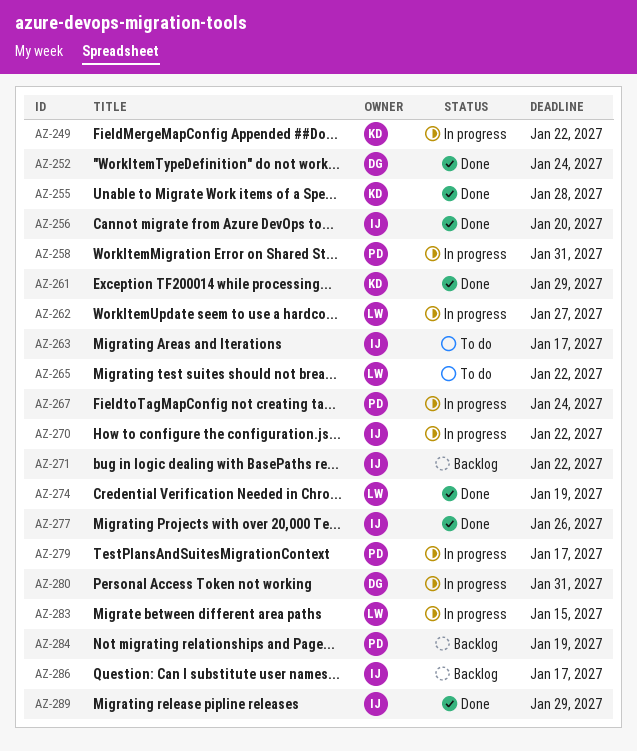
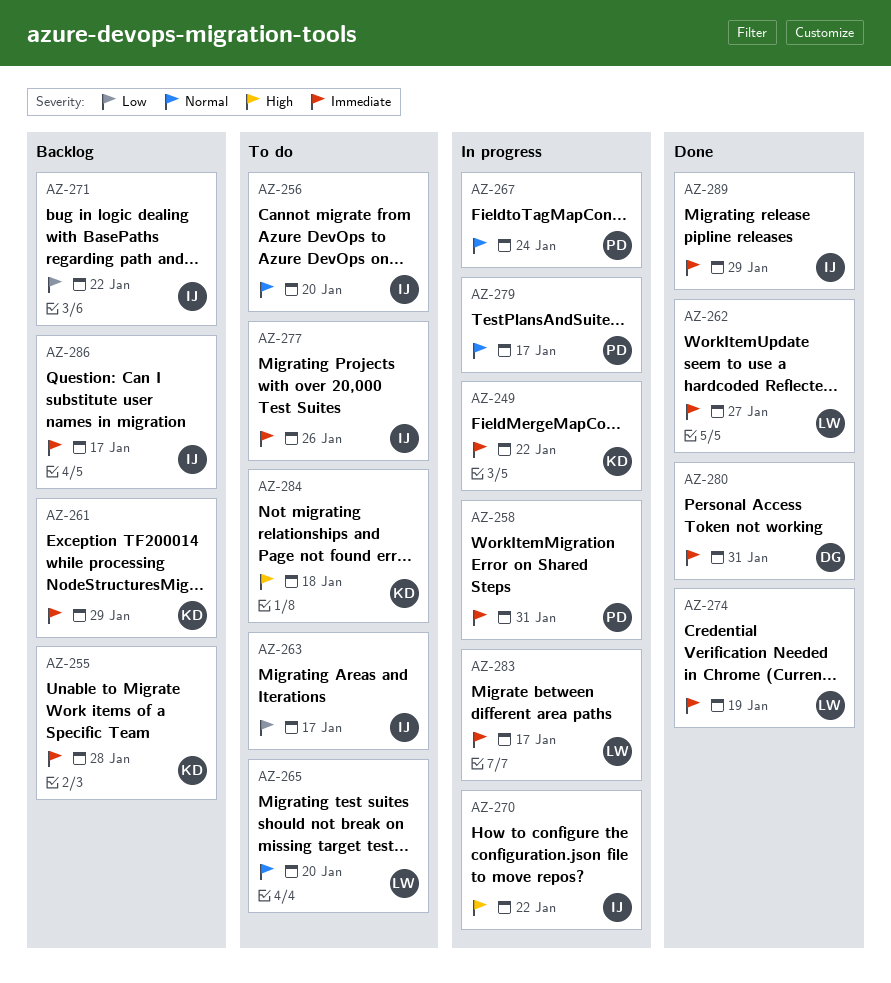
AZ-252: present -> none
AZ-255, status: Done -> Backlog
AZ-256, status: Done -> To do
AZ-261, status: Done -> Backlog
AZ-262, status: In progress -> Done
AZ-265, due: Jan 22 -> Jan 20
AZ-277, status: Done -> To do
AZ-280, status: In progress -> Done
AZ-283, due: Jan 15 -> Jan 17
AZ-284, status: Backlog -> To do
AZ-284, owner: PD -> KD
AZ-284, due: Jan 19 -> Jan 18

